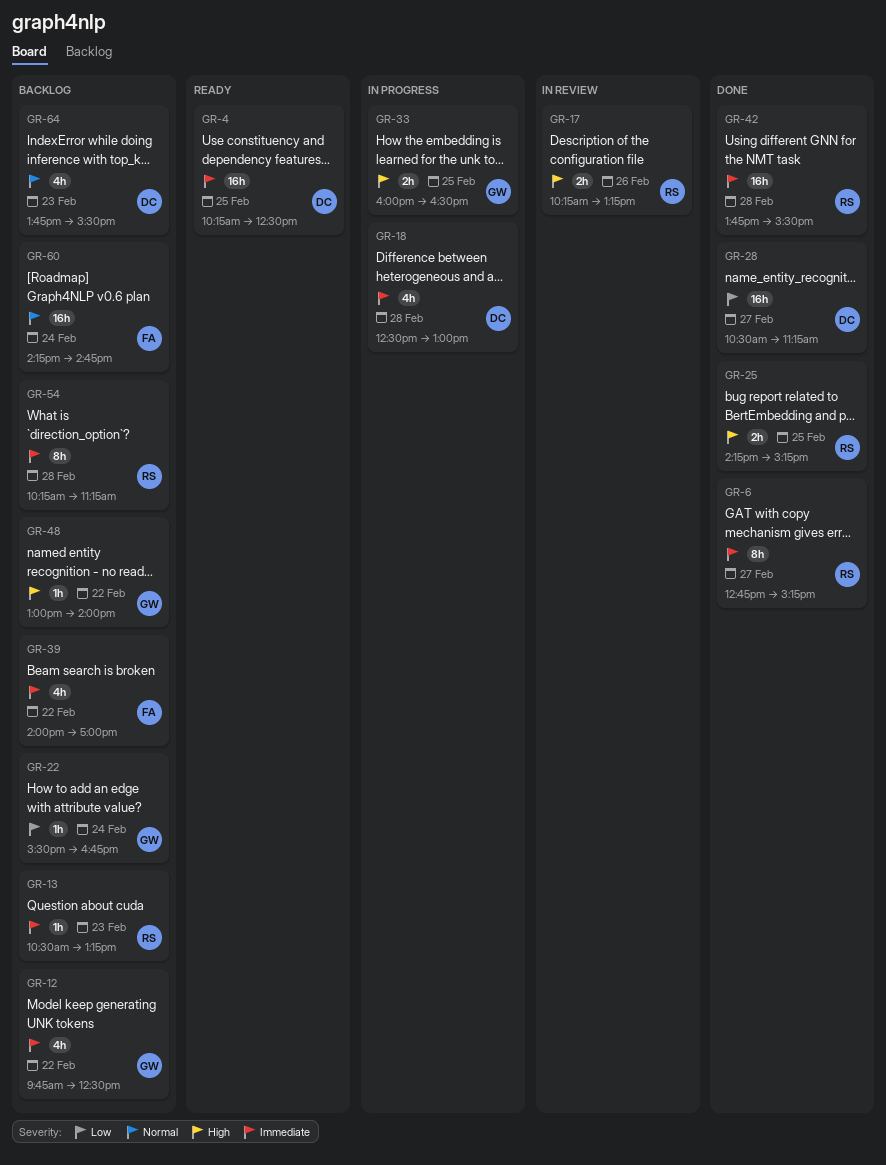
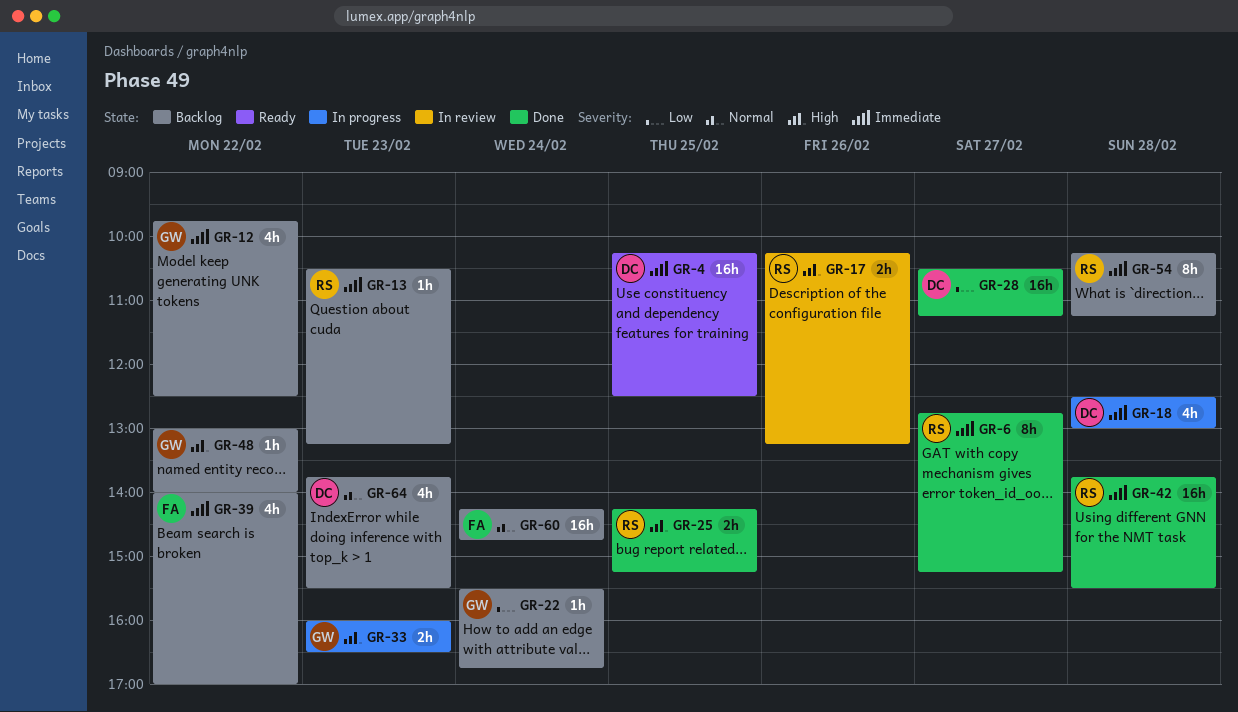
GR-33, day: Feb 25 -> Feb 23

